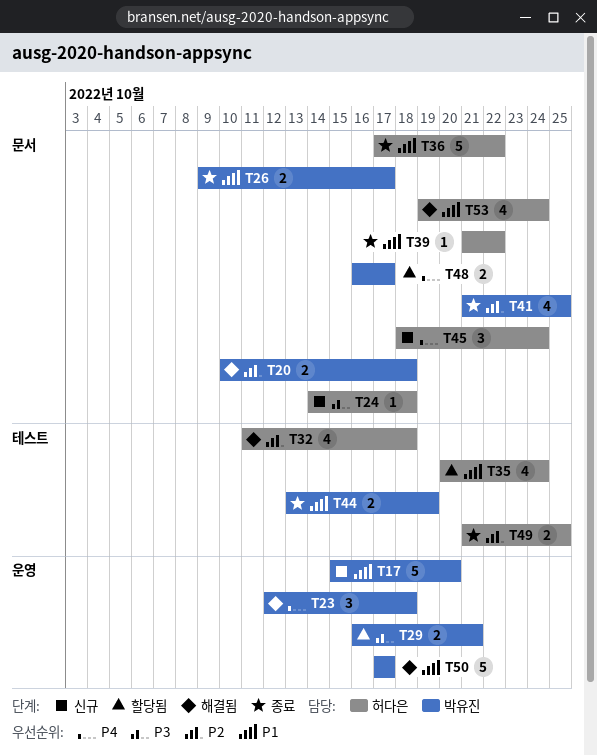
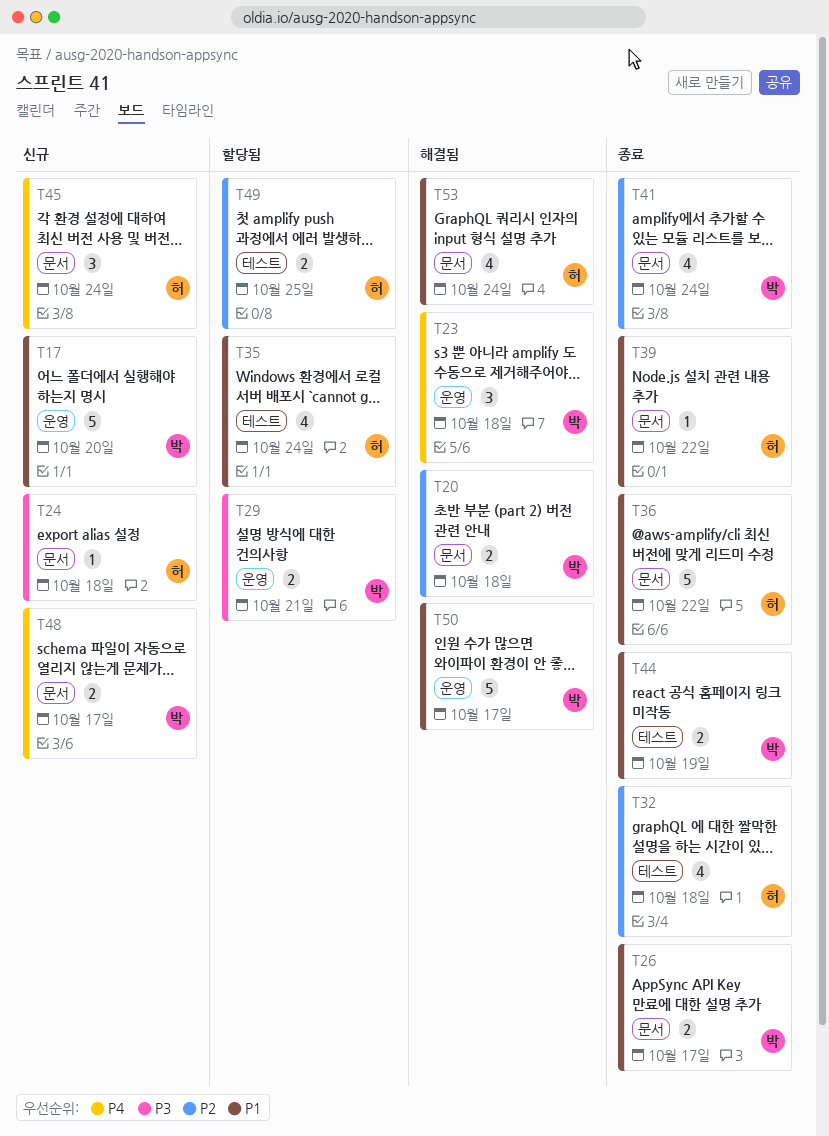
T32, status: 해결됨 -> 종료
T41, due: Oct 25 -> Oct 24
T48, status: 할당됨 -> 신규
T49, status: 종료 -> 할당됨

